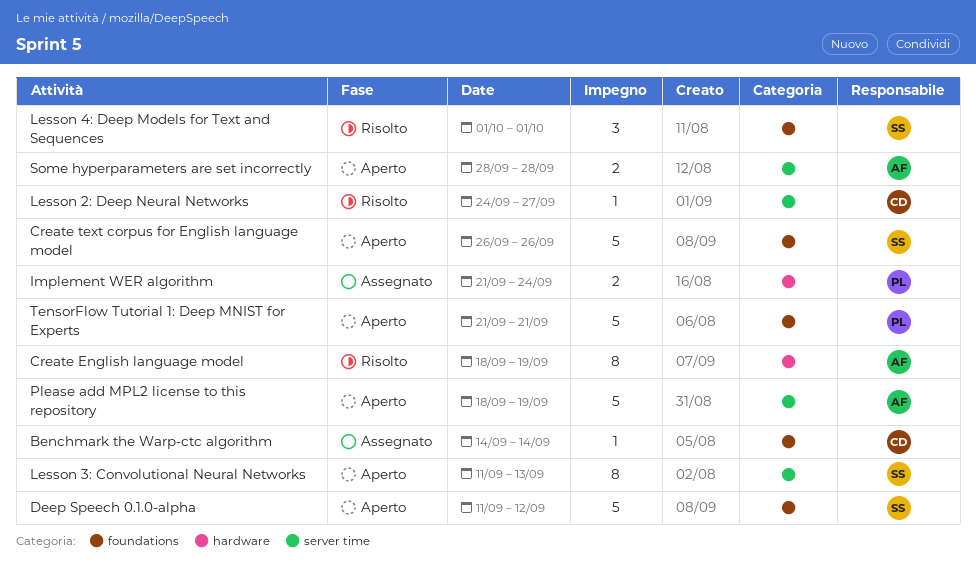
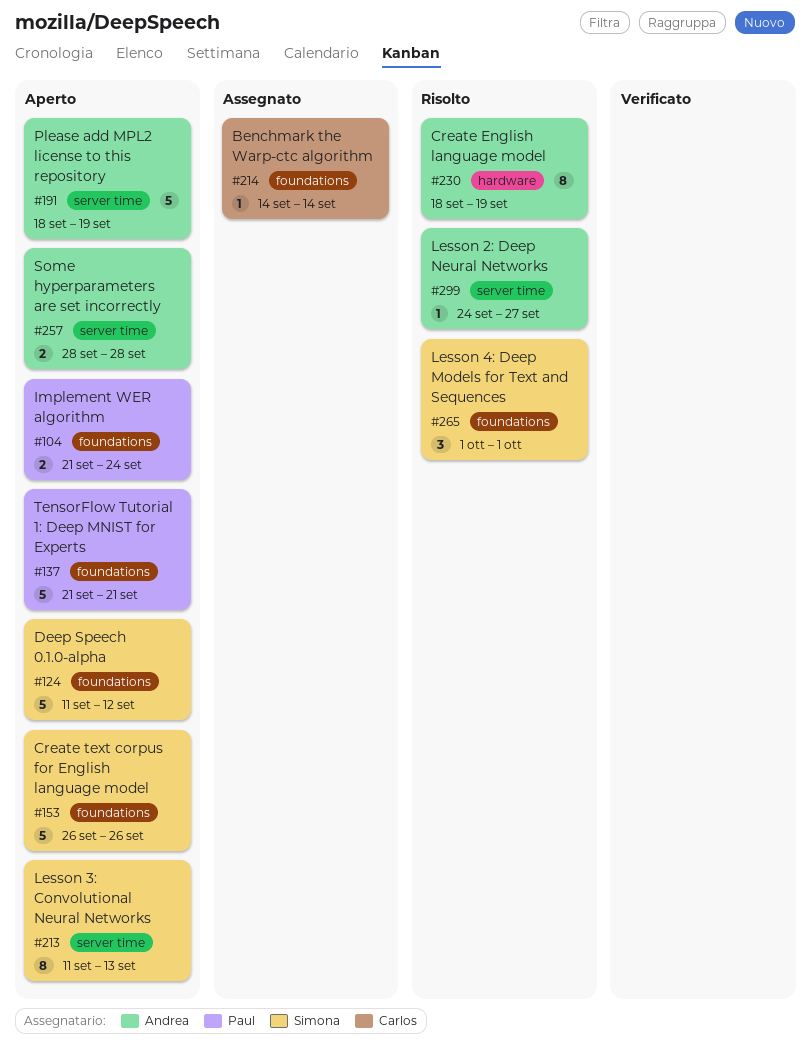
Implement WER algorithm, status: Assegnato -> Aperto
Implement WER algorithm, label: hardware -> foundations
Lesson 2: Deep Neural Networks, owner: Carlos -> Andrea

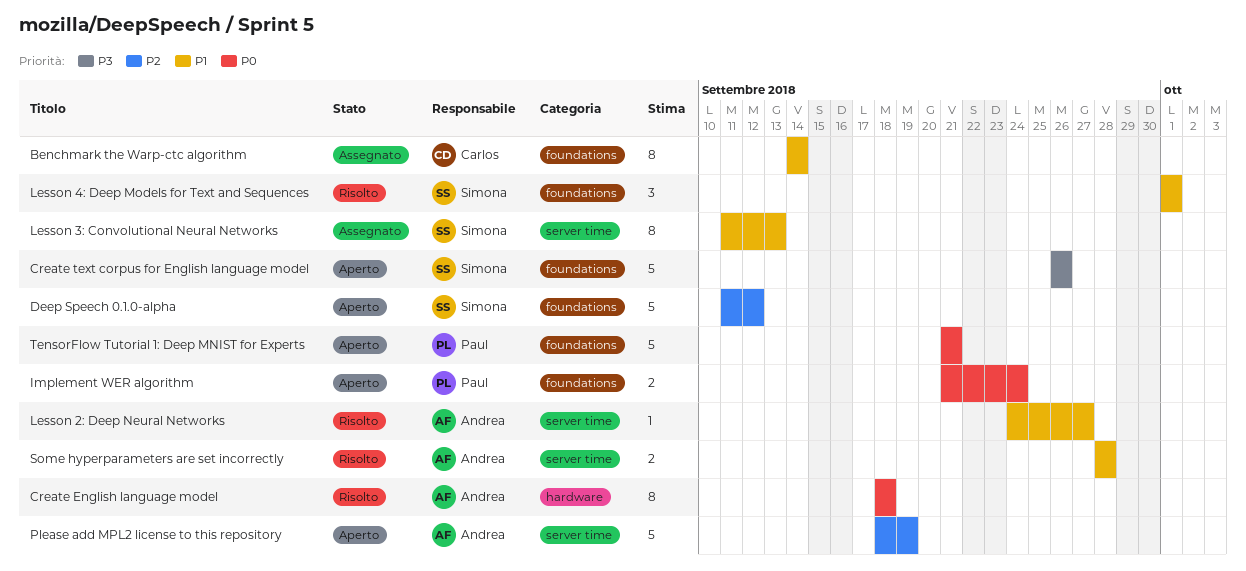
Benchmark the Warp-ctc algorithm, estimate: 1 -> 8
Create English language model, due: Sep 19 -> Sep 18
Lesson 3: Convolutional Neural Networks, status: Aperto -> Assegnato
Some hyperparameters are set incorrectly, status: Aperto -> Risolto

